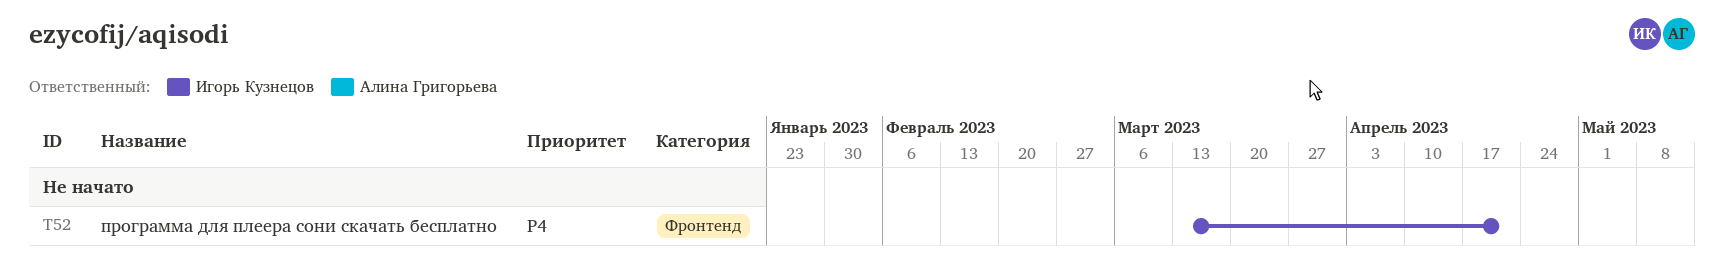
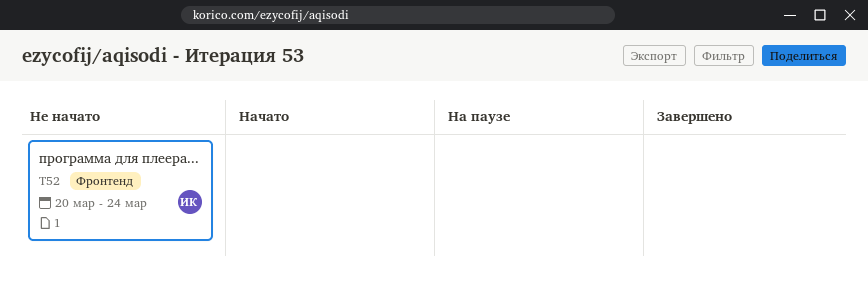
T52, start: Mar 13 -> Mar 20
T52, due: Apr 21 -> Mar 24

